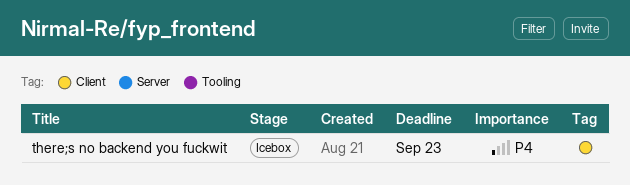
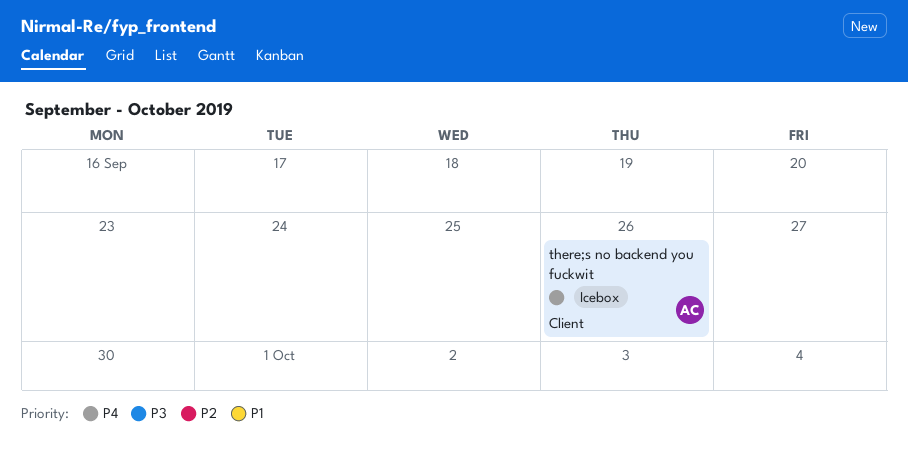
there;s no backend you fuckwit, due: Sep 23 -> Sep 26

